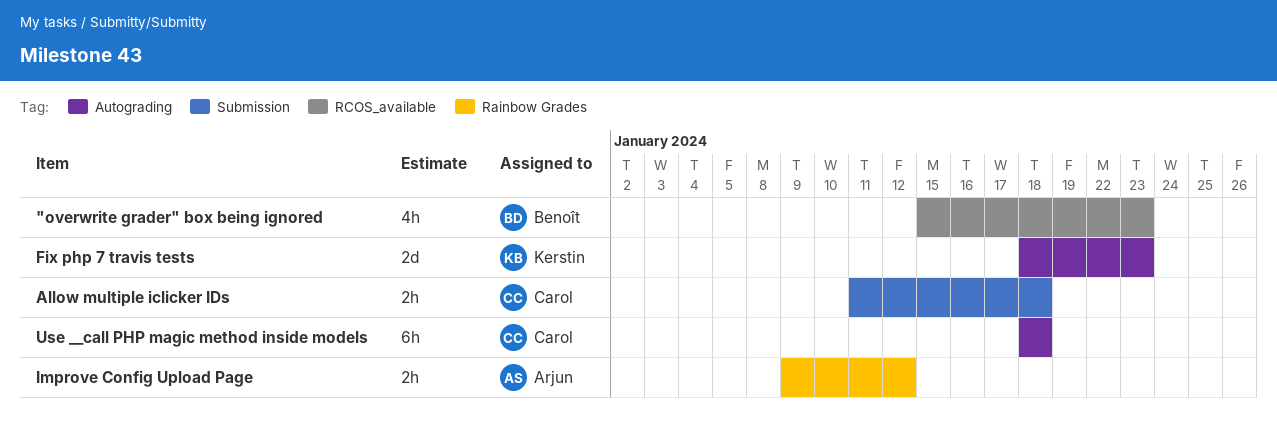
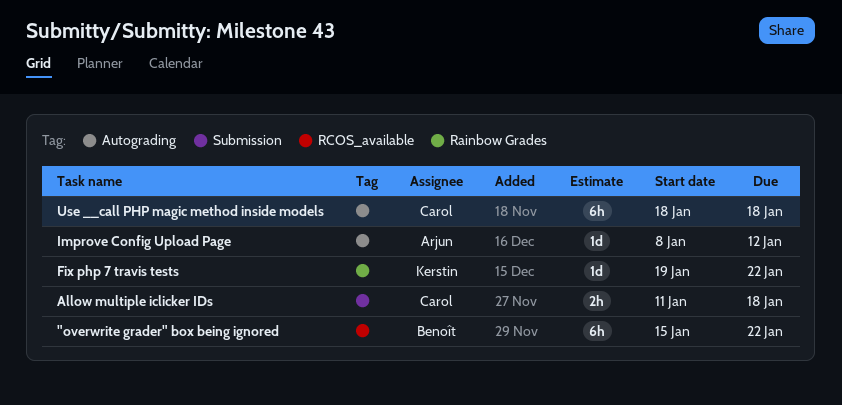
"overwrite grader" box being ignored, estimate: 4h -> 6h
"overwrite grader" box being ignored, due: Jan 23 -> Jan 22
Fix php 7 travis tests, label: Autograding -> Rainbow Grades
Fix php 7 travis tests, estimate: 2d -> 1d
Fix php 7 travis tests, start: Jan 18 -> Jan 19
Fix php 7 travis tests, due: Jan 23 -> Jan 22
Improve Config Upload Page, label: Rainbow Grades -> Autograding
Improve Config Upload Page, estimate: 2h -> 1d
Improve Config Upload Page, start: Jan 9 -> Jan 8

